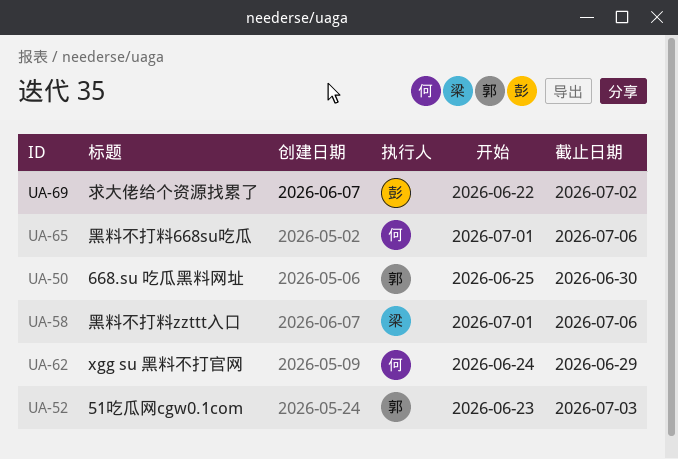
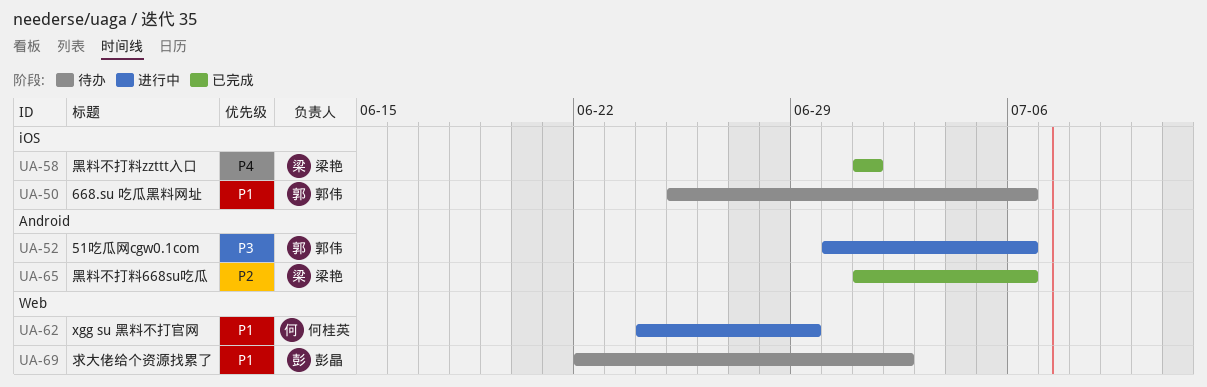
UA-50, due: Jun 30 -> Jul 6
UA-52, start: Jun 23 -> Jun 30
UA-52, due: Jul 3 -> Jul 6
UA-58, due: Jul 6 -> Jul 1
UA-65, owner: 何桂英 -> 梁艳

